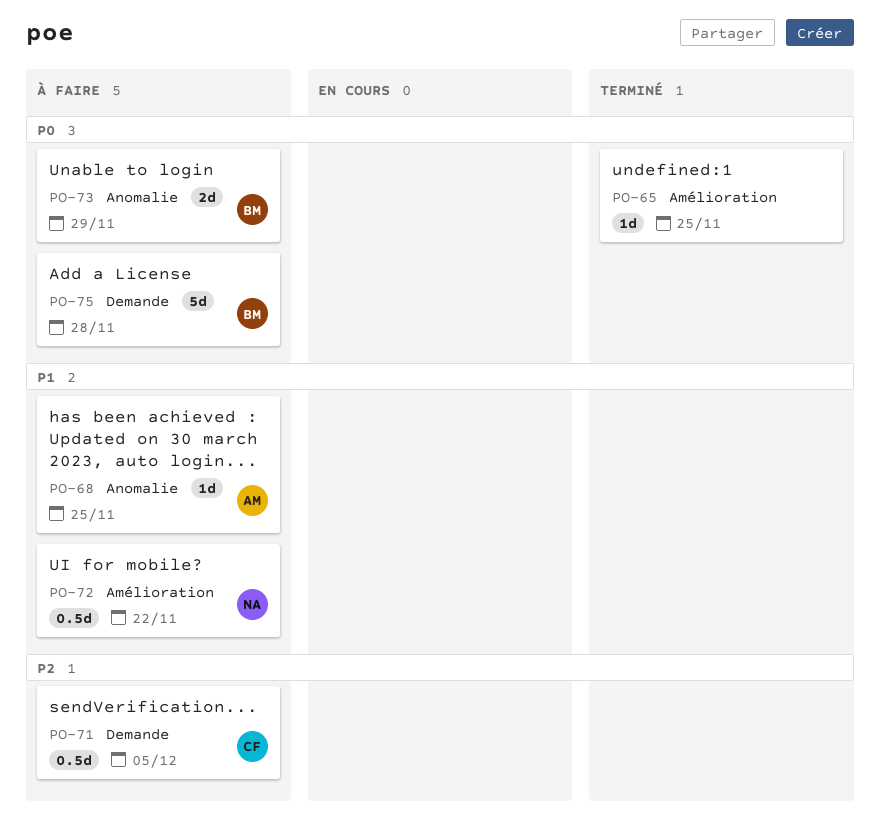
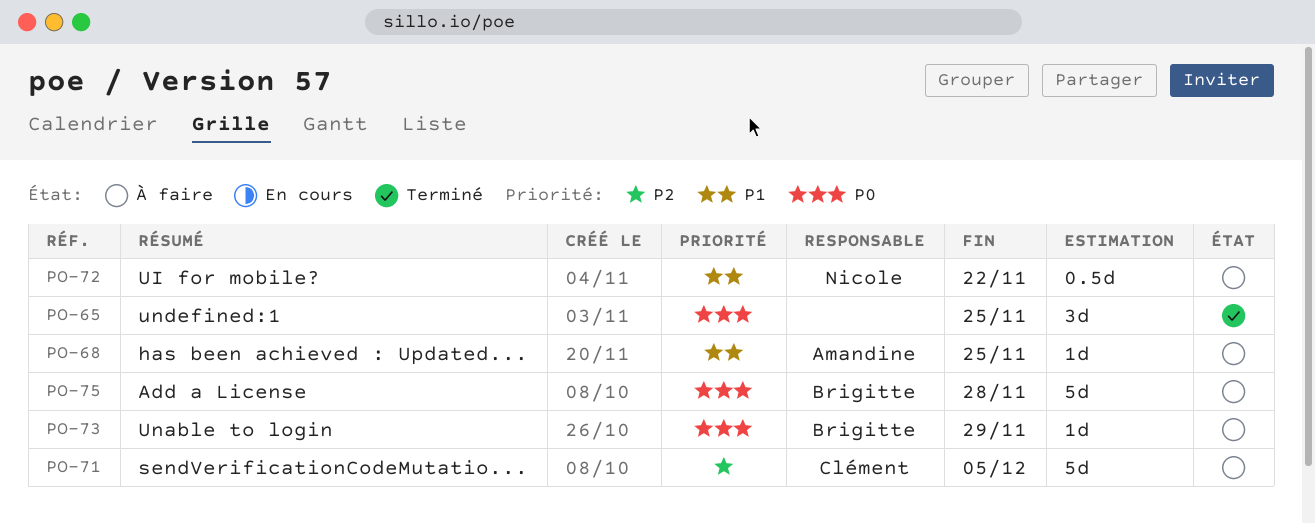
PO-65, estimate: 1d -> 3d
PO-71, estimate: 0.5d -> 5d
PO-73, estimate: 2d -> 1d

